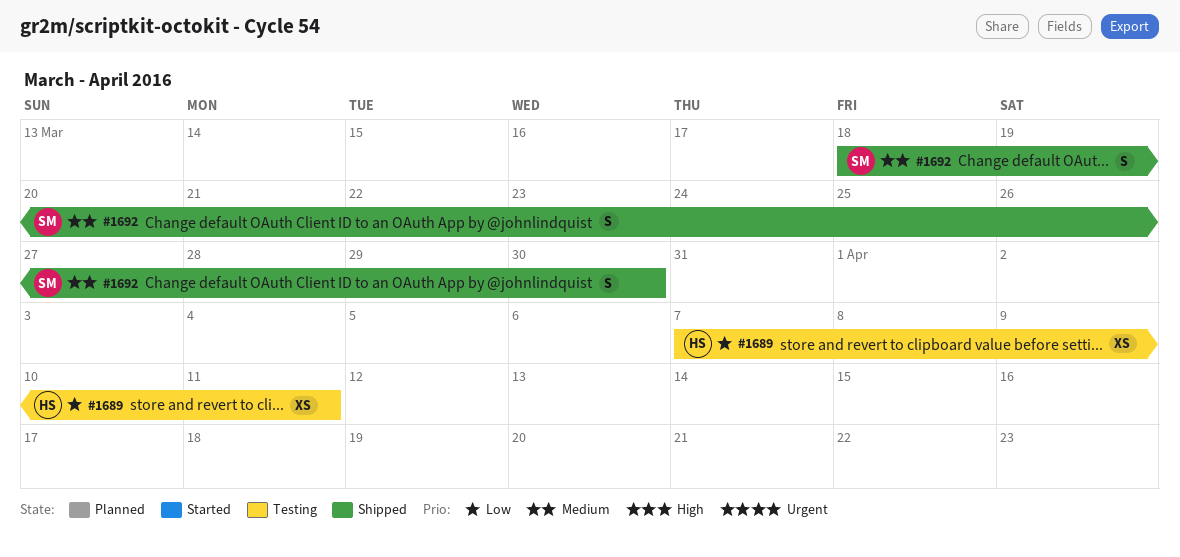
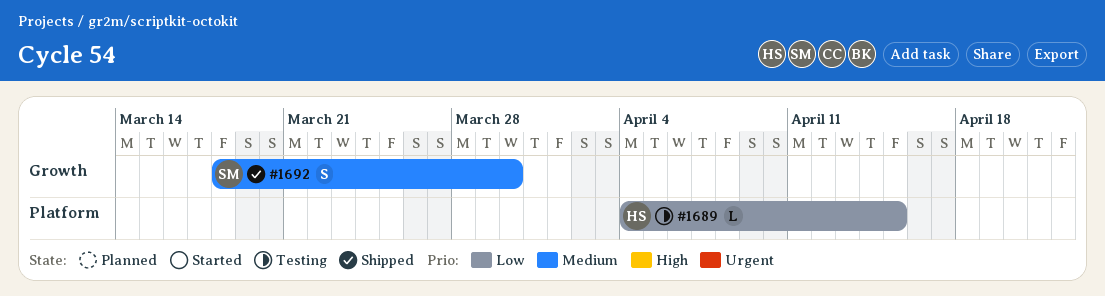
#1689, estimate: XS -> L
#1689, start: Apr 7 -> Apr 4
#1689, due: Apr 11 -> Apr 15

